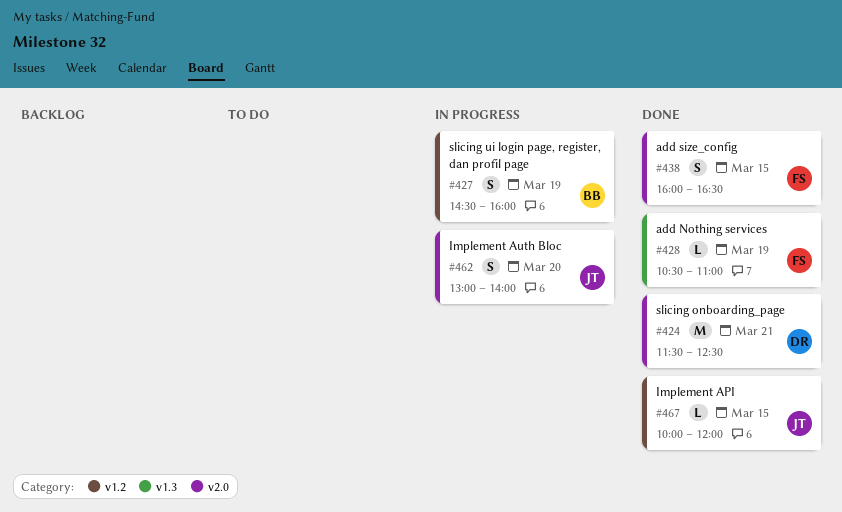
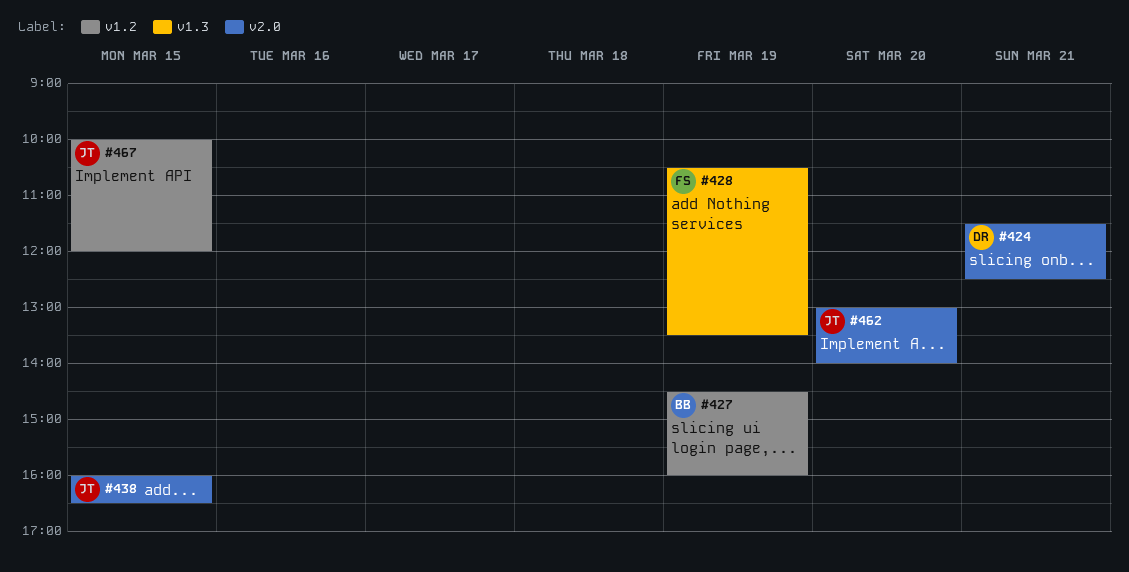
#428, ends: 11:00 -> 13:30
#438, owner: FS -> JT

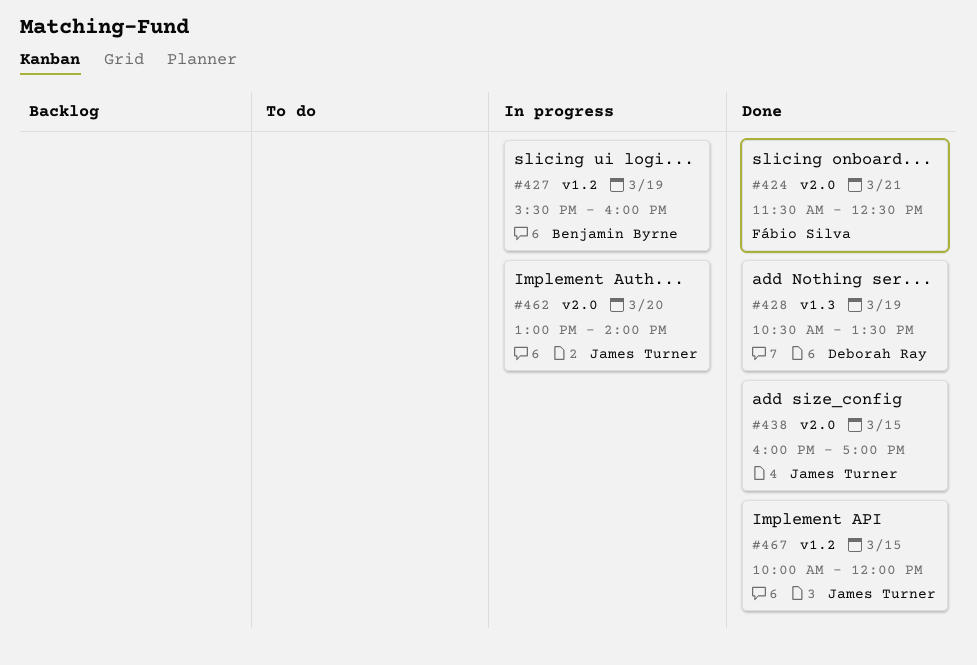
#424, owner: Deborah Ray -> Fábio Silva
#427, begins: 14:30 -> 15:30
#428, owner: Fábio Silva -> Deborah Ray
#438, ends: 16:30 -> 17:00

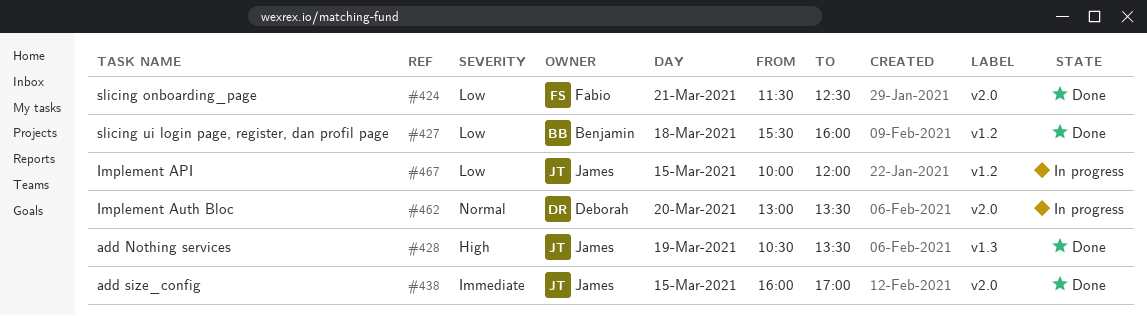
#427, status: In progress -> Done
#427, day: Mar 19 -> Mar 18
#428, owner: Deborah Ray -> James Turner
#462, owner: James Turner -> Deborah Ray
#462, ends: 14:00 -> 13:30
#467, status: Done -> In progress

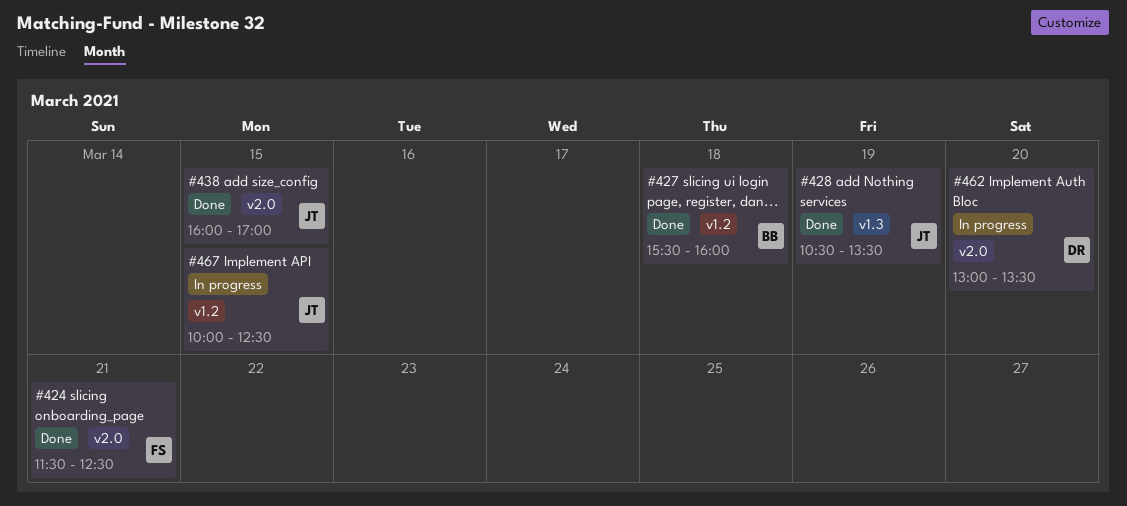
#467, ends: 12:00 -> 12:30

